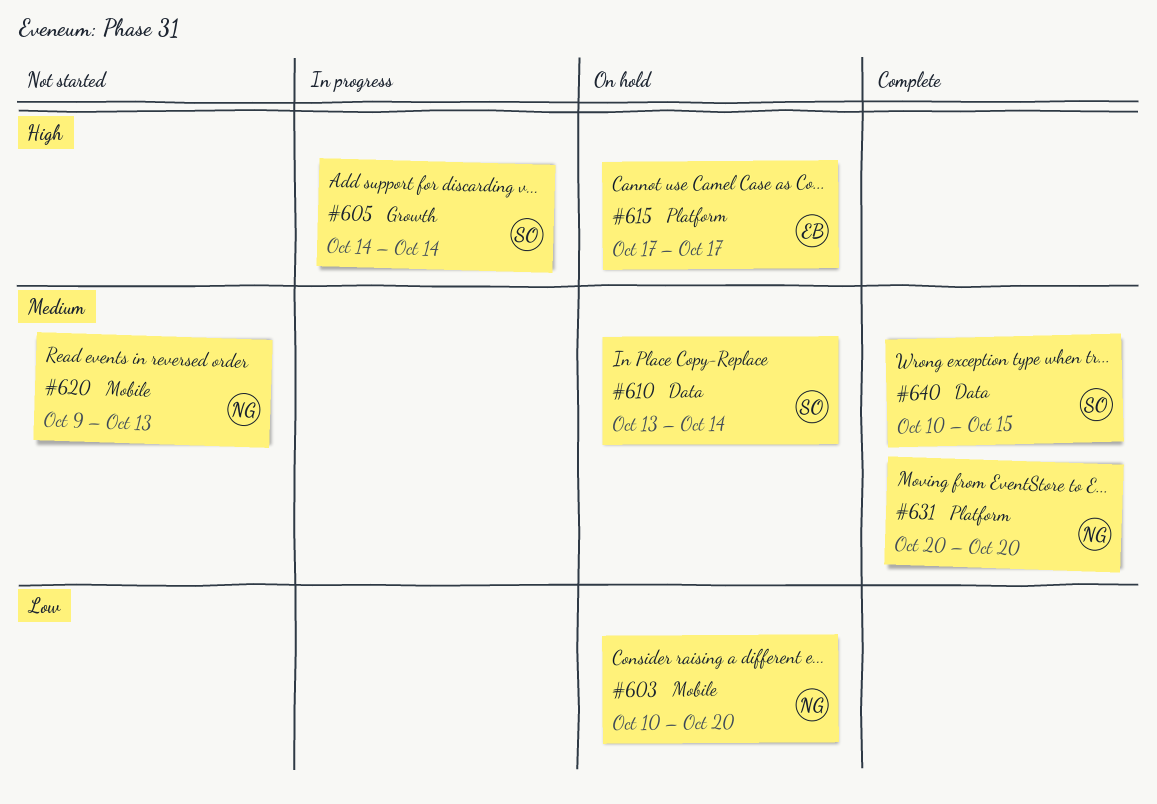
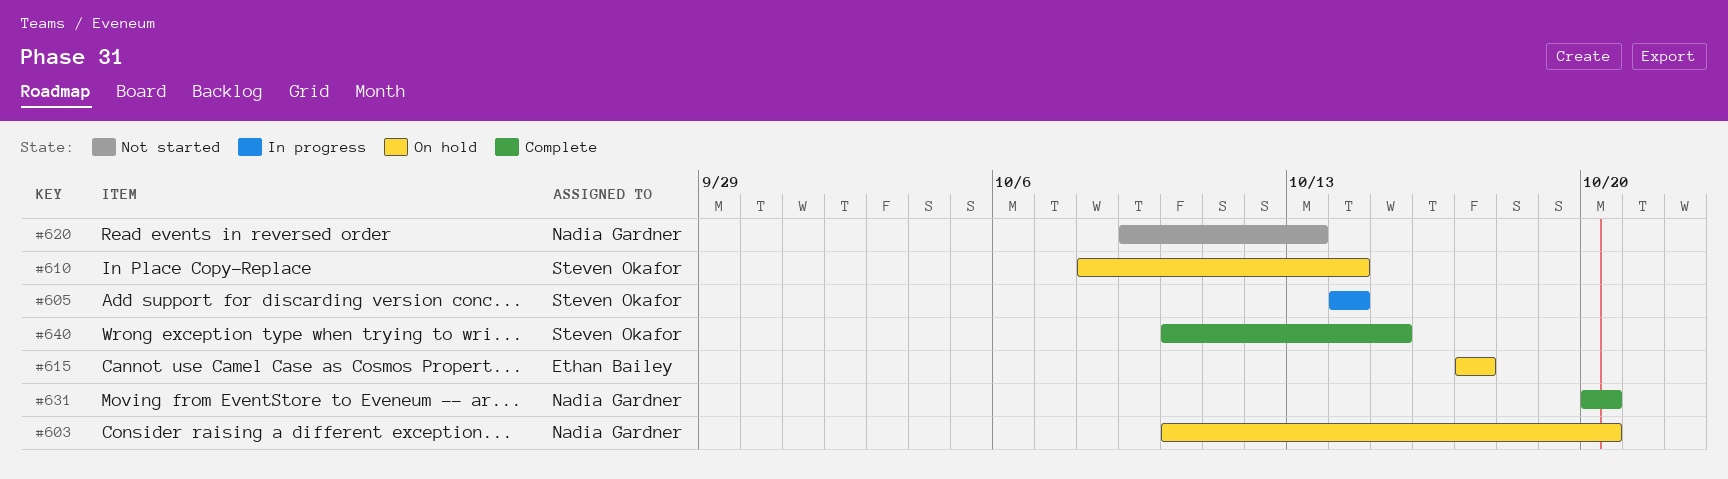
#610, start: Oct 13 -> Oct 8

